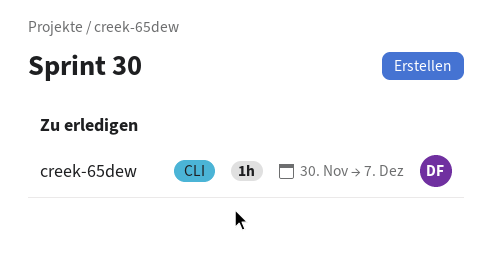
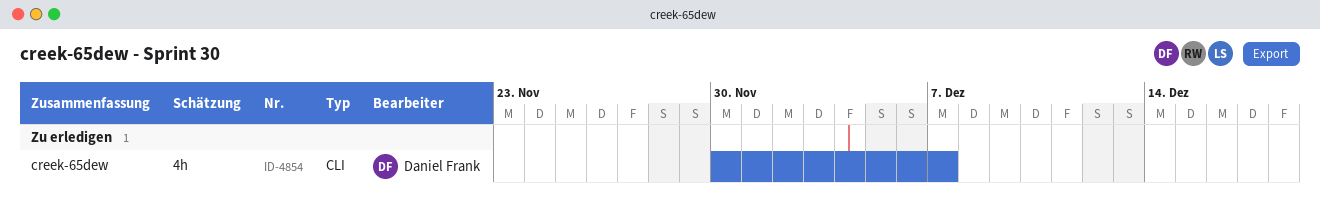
creek-65dew, estimate: 1h -> 4h

